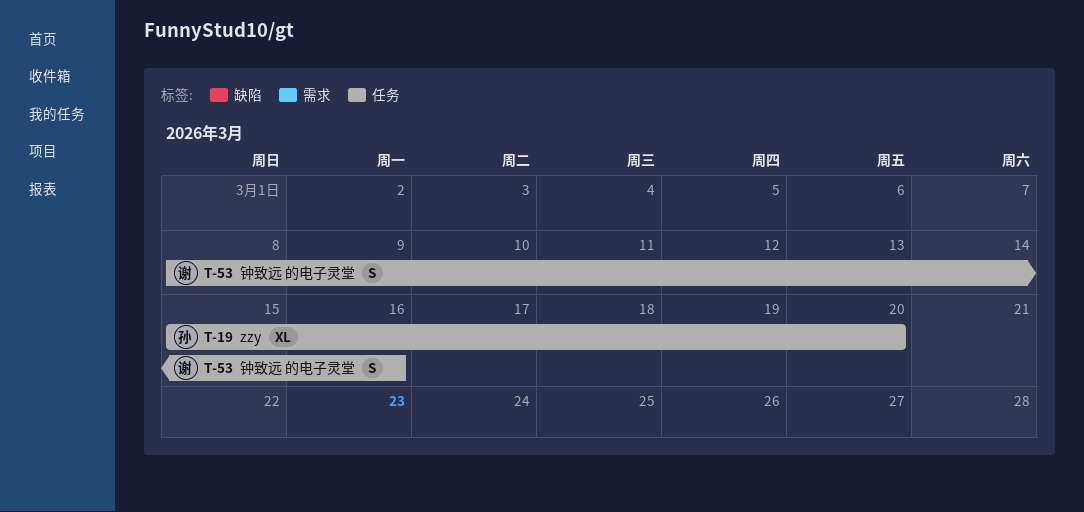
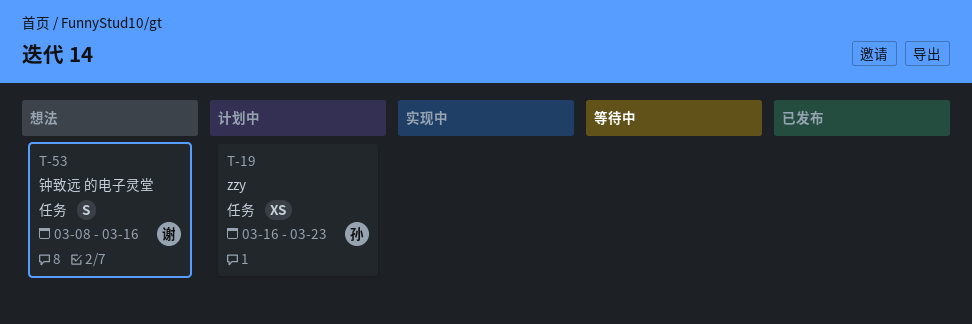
T-19, estimate: XL -> XS
T-19, start: Mar 15 -> Mar 16
T-19, due: Mar 20 -> Mar 23

